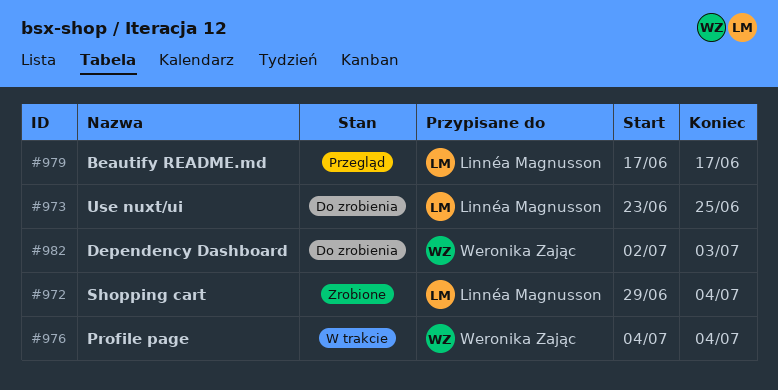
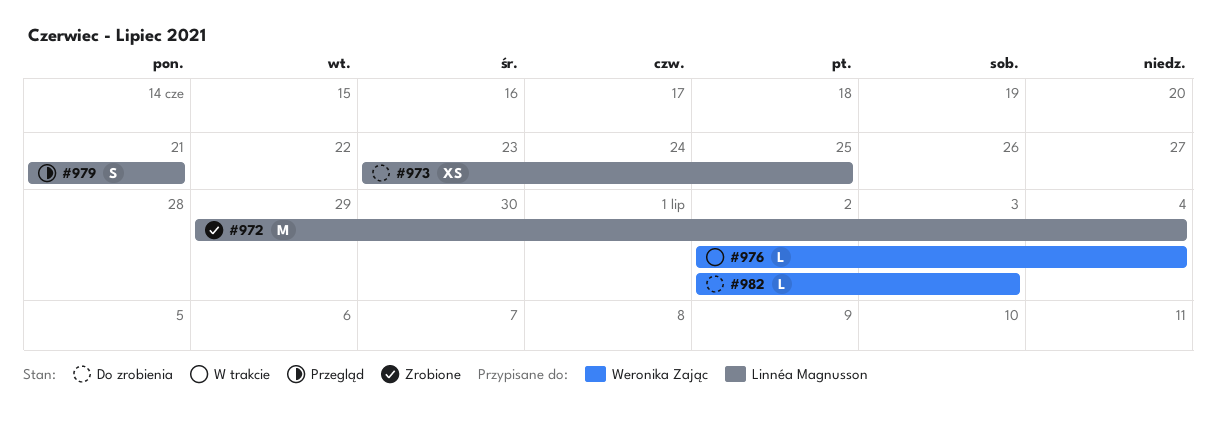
#976, start: Jul 4 -> Jul 2
#979, start: Jun 17 -> Jun 21
#979, due: Jun 17 -> Jun 21

